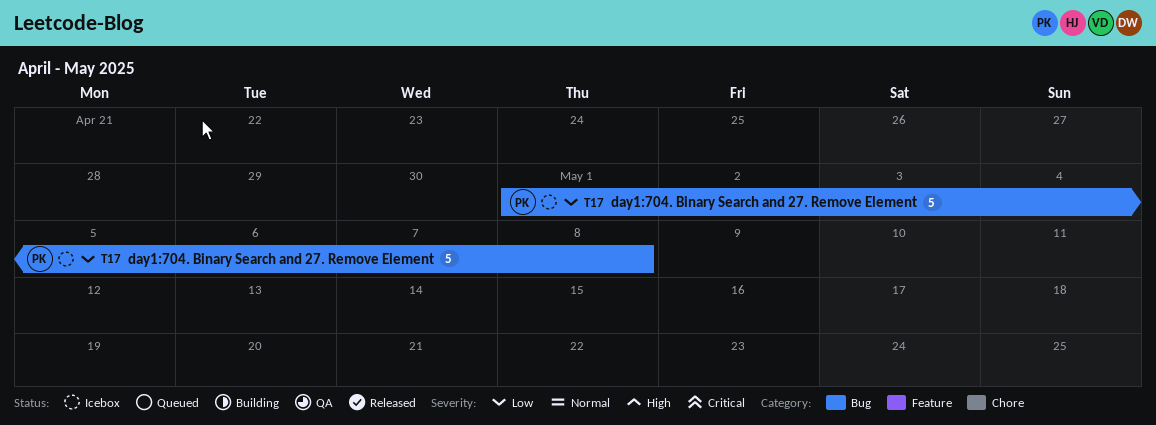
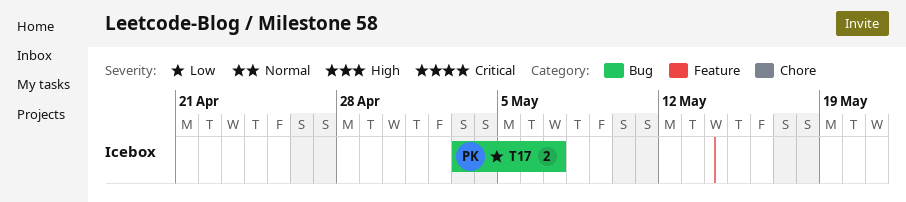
T17, estimate: 5 -> 2
T17, start: May 1 -> May 3
T17, due: May 8 -> May 7

